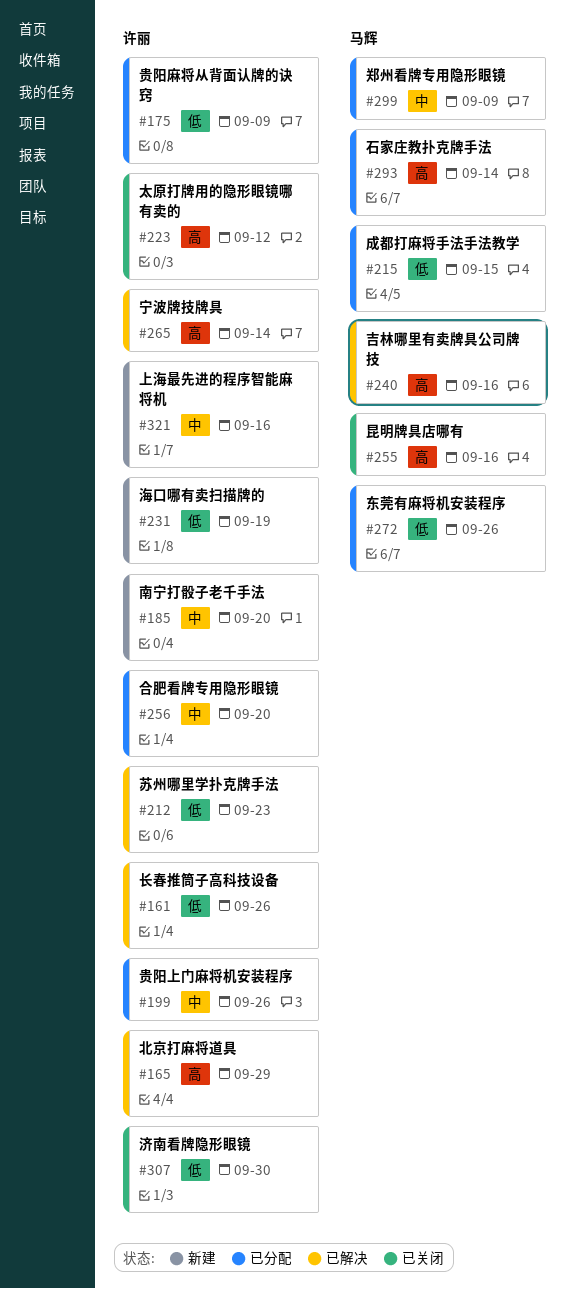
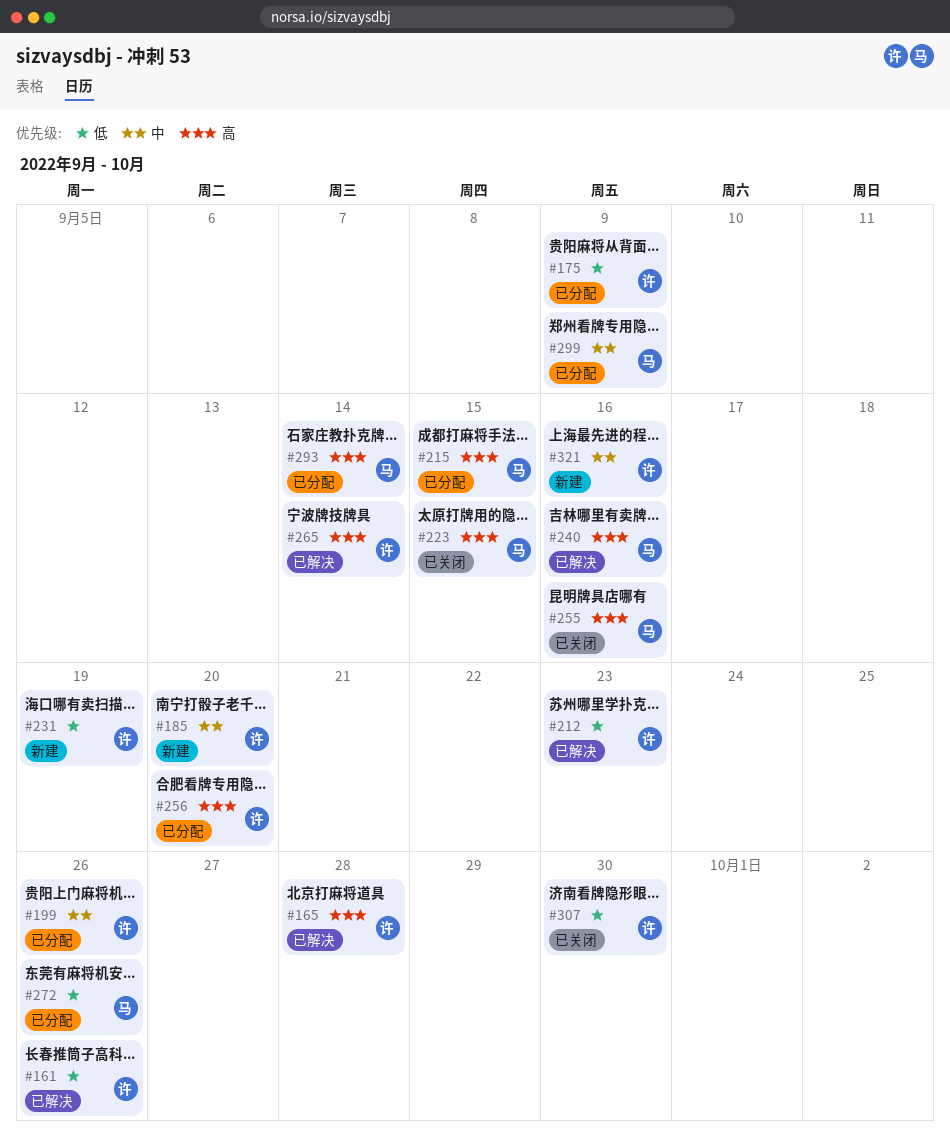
#165, due: Sep 29 -> Sep 28
#215, priority: 低 -> 高
#223, owner: 许丽 -> 马辉
#223, due: Sep 12 -> Sep 15
#256, priority: 中 -> 高

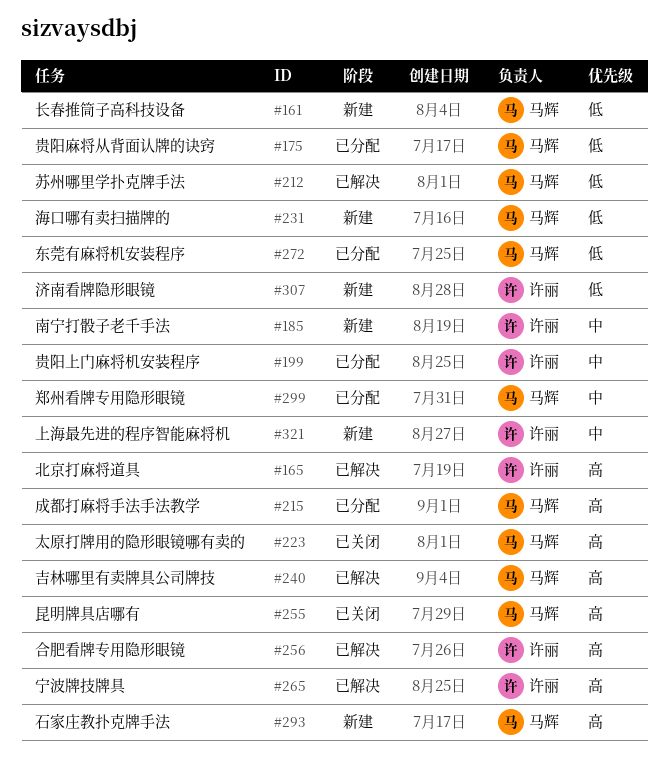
#161, status: 已解决 -> 新建
#161, owner: 许丽 -> 马辉
#175, owner: 许丽 -> 马辉
#212, owner: 许丽 -> 马辉
#231, owner: 许丽 -> 马辉
#256, status: 已分配 -> 已解决
#293, status: 已分配 -> 新建
#307, status: 已关闭 -> 新建

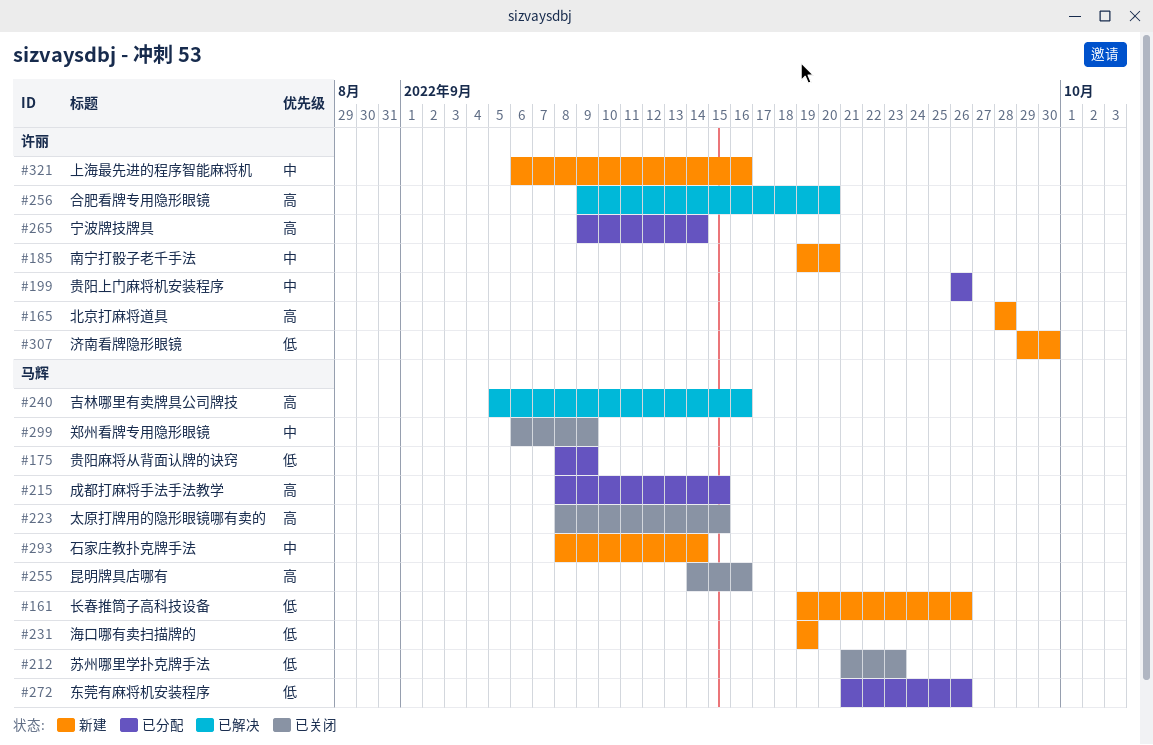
#165, status: 已解决 -> 新建
#212, status: 已解决 -> 已关闭
#265, status: 已解决 -> 已分配
#293, priority: 高 -> 中
#299, status: 已分配 -> 已关闭

